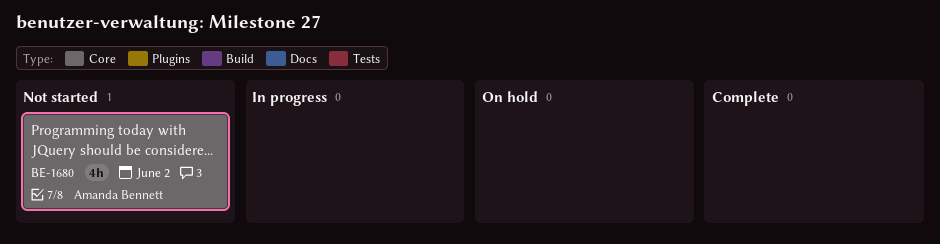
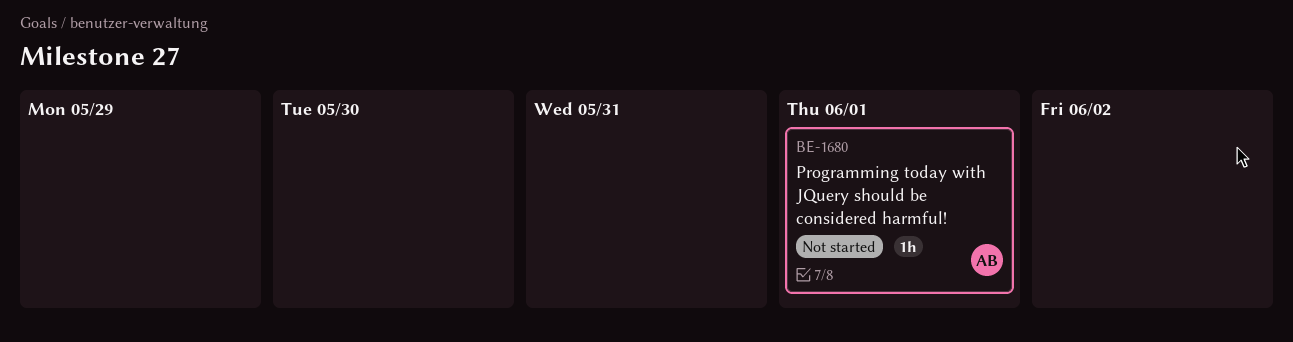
BE-1680, estimate: 4h -> 1h
BE-1680, due: Jun 2 -> Jun 1

